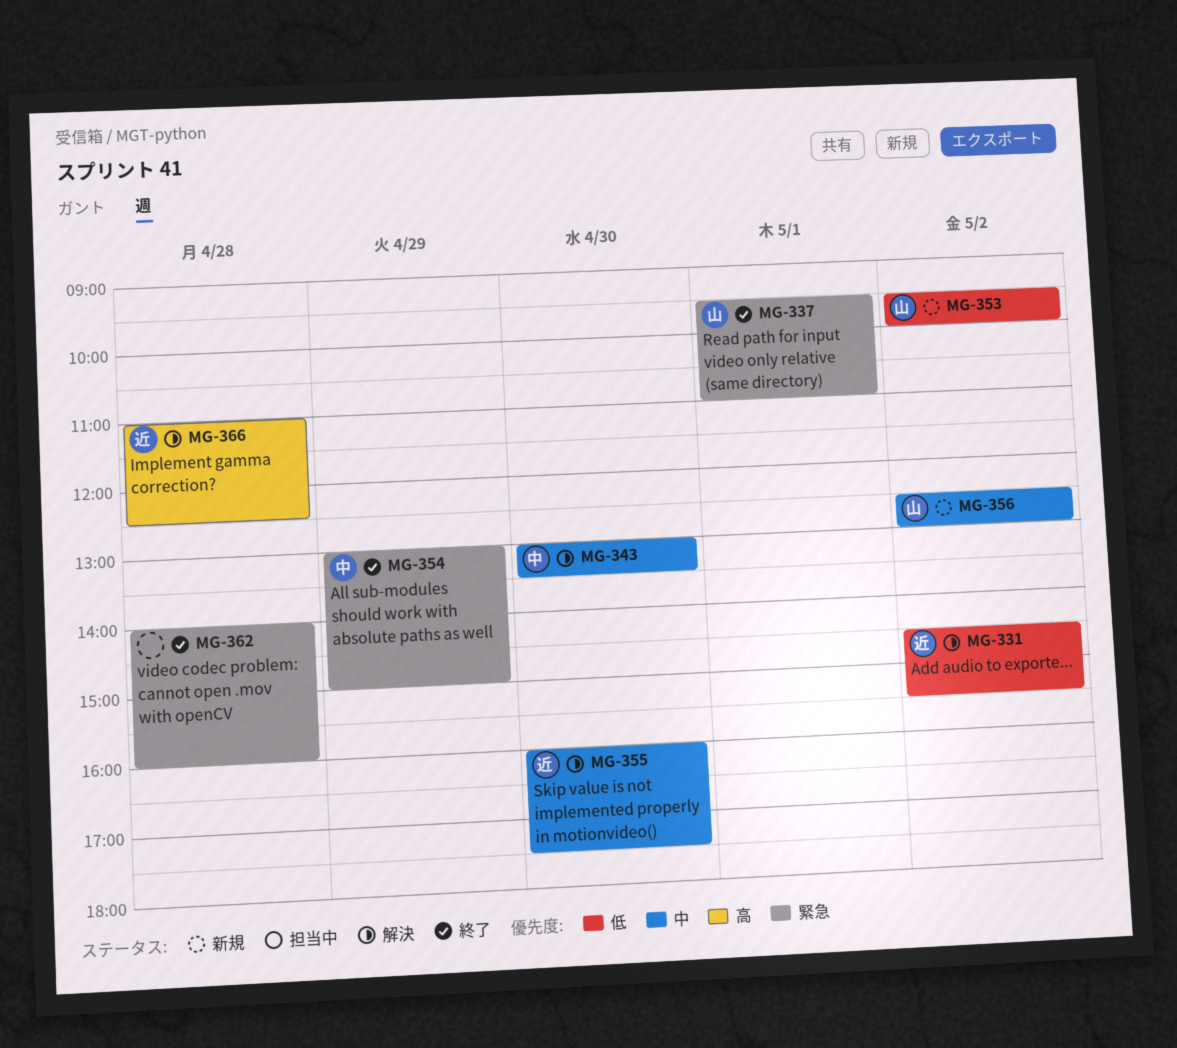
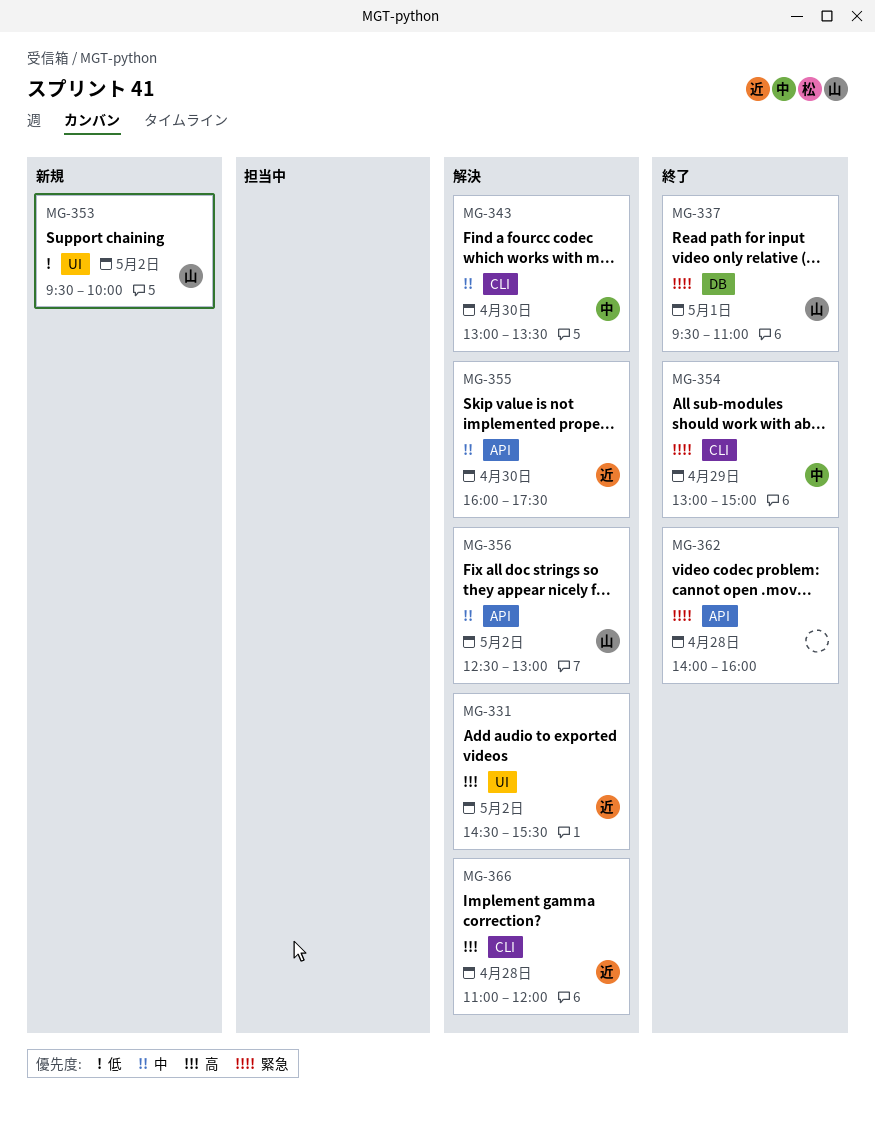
MG-331, priority: 低 -> 高
MG-356, status: 新規 -> 解決
MG-366, ends: 12:30 -> 12:00

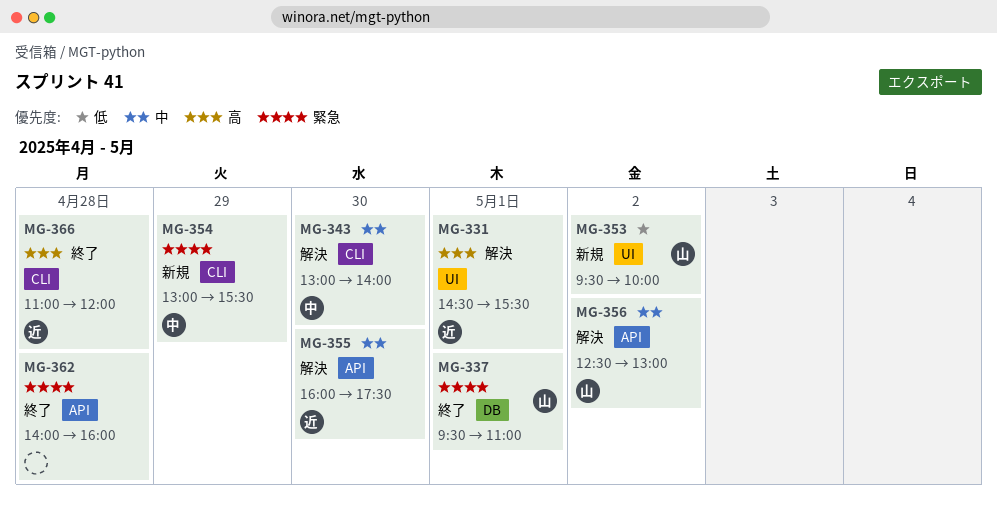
MG-331, day: May 2 -> May 1
MG-343, ends: 13:30 -> 14:00
MG-354, status: 終了 -> 新規
MG-354, ends: 15:00 -> 15:30
MG-366, status: 解決 -> 終了

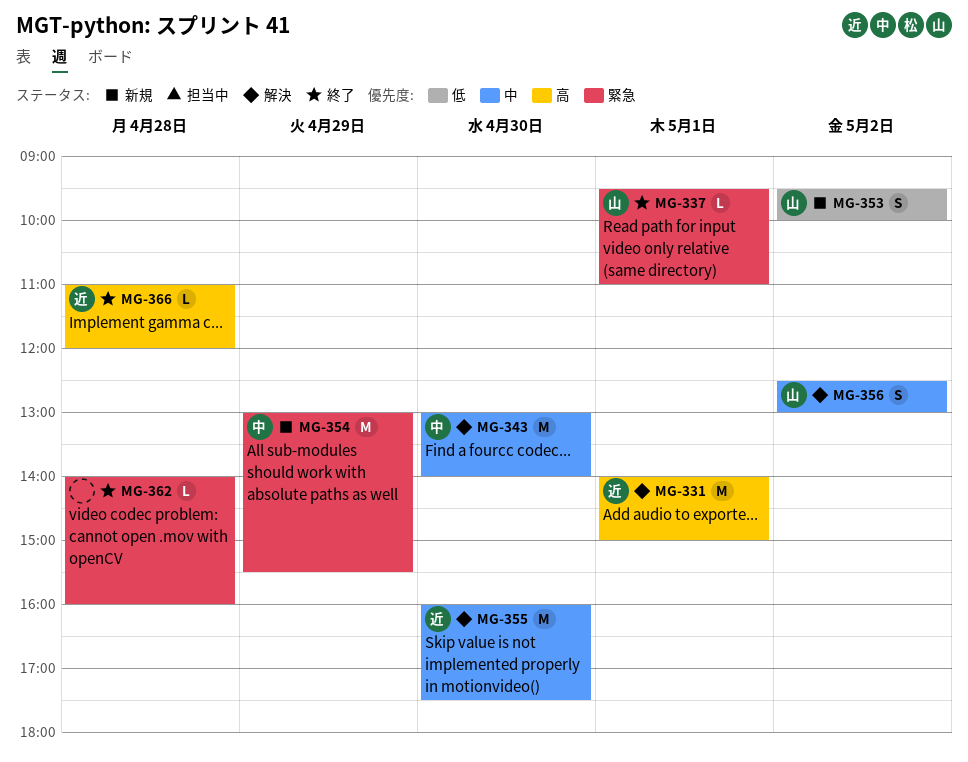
MG-331, begins: 14:30 -> 14:00
MG-331, ends: 15:30 -> 15:00

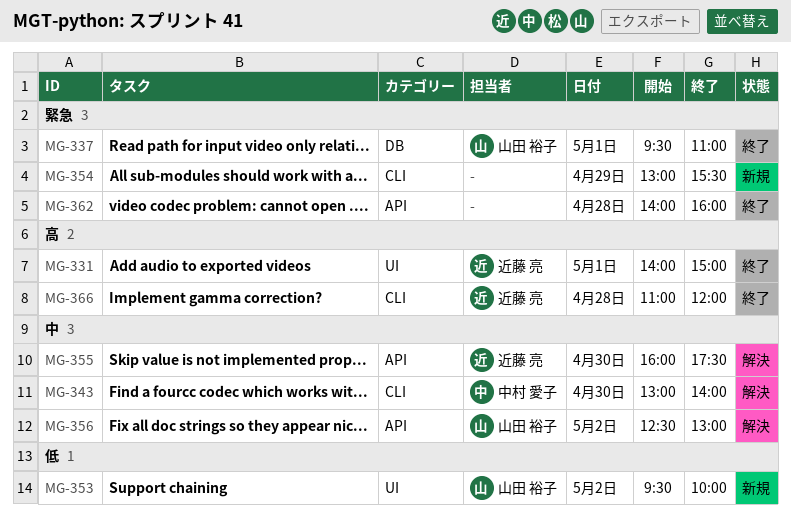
MG-331, status: 解決 -> 終了
MG-354, owner: 中村 愛子 -> none

